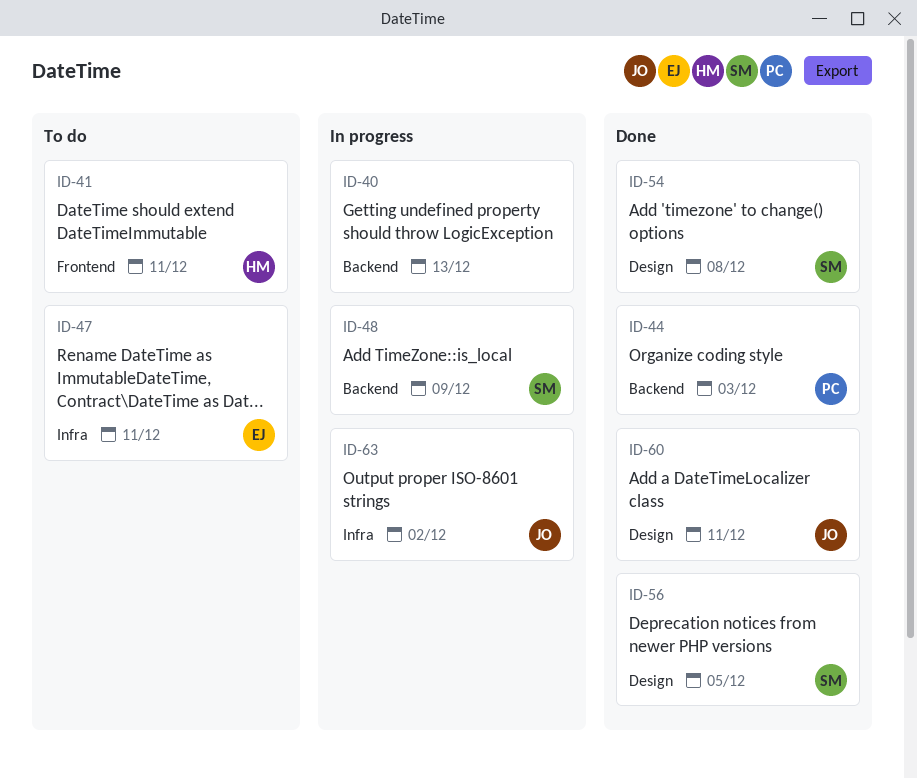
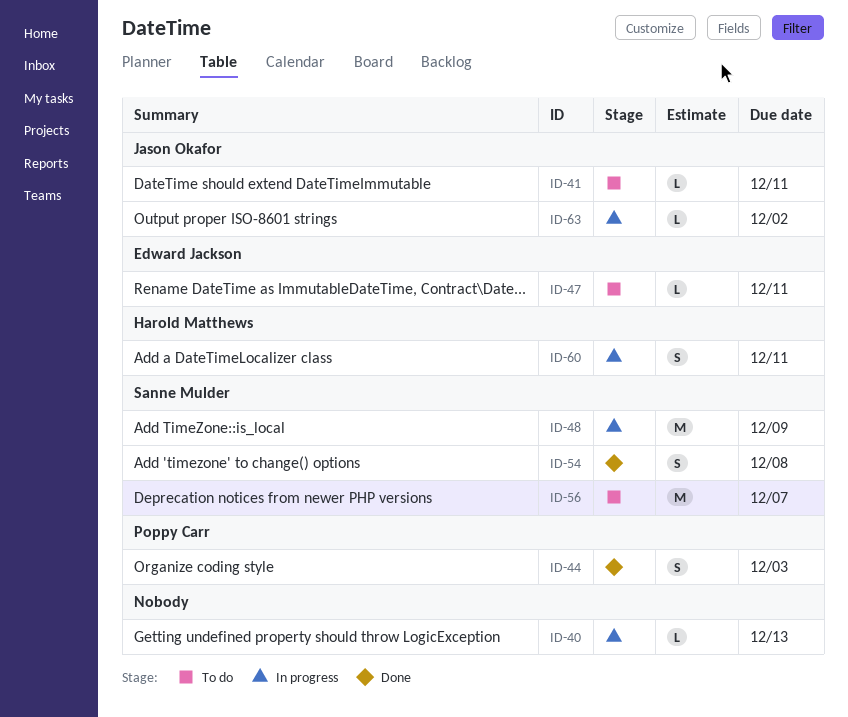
ID-41, owner: Harold Matthews -> Jason Okafor
ID-56, status: Done -> To do
ID-56, due: Dec 5 -> Dec 7
ID-60, status: Done -> In progress
ID-60, owner: Jason Okafor -> Harold Matthews

